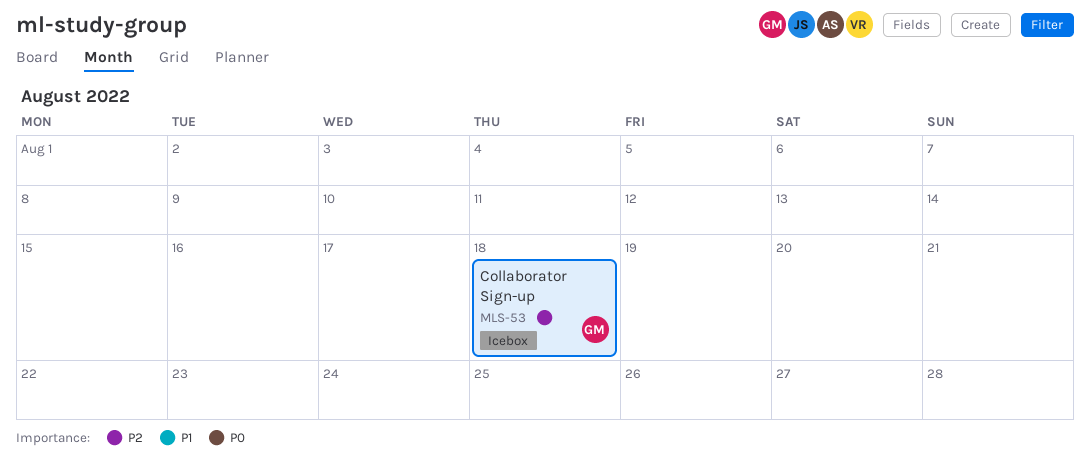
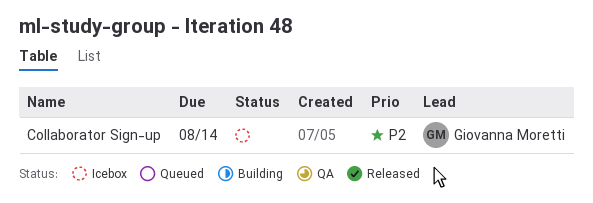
Collaborator Sign-up, due: Aug 18 -> Aug 14

